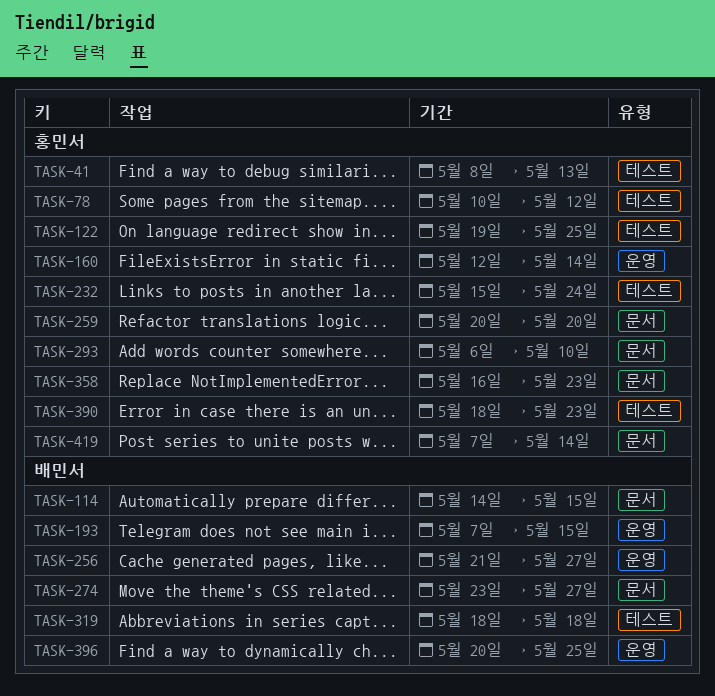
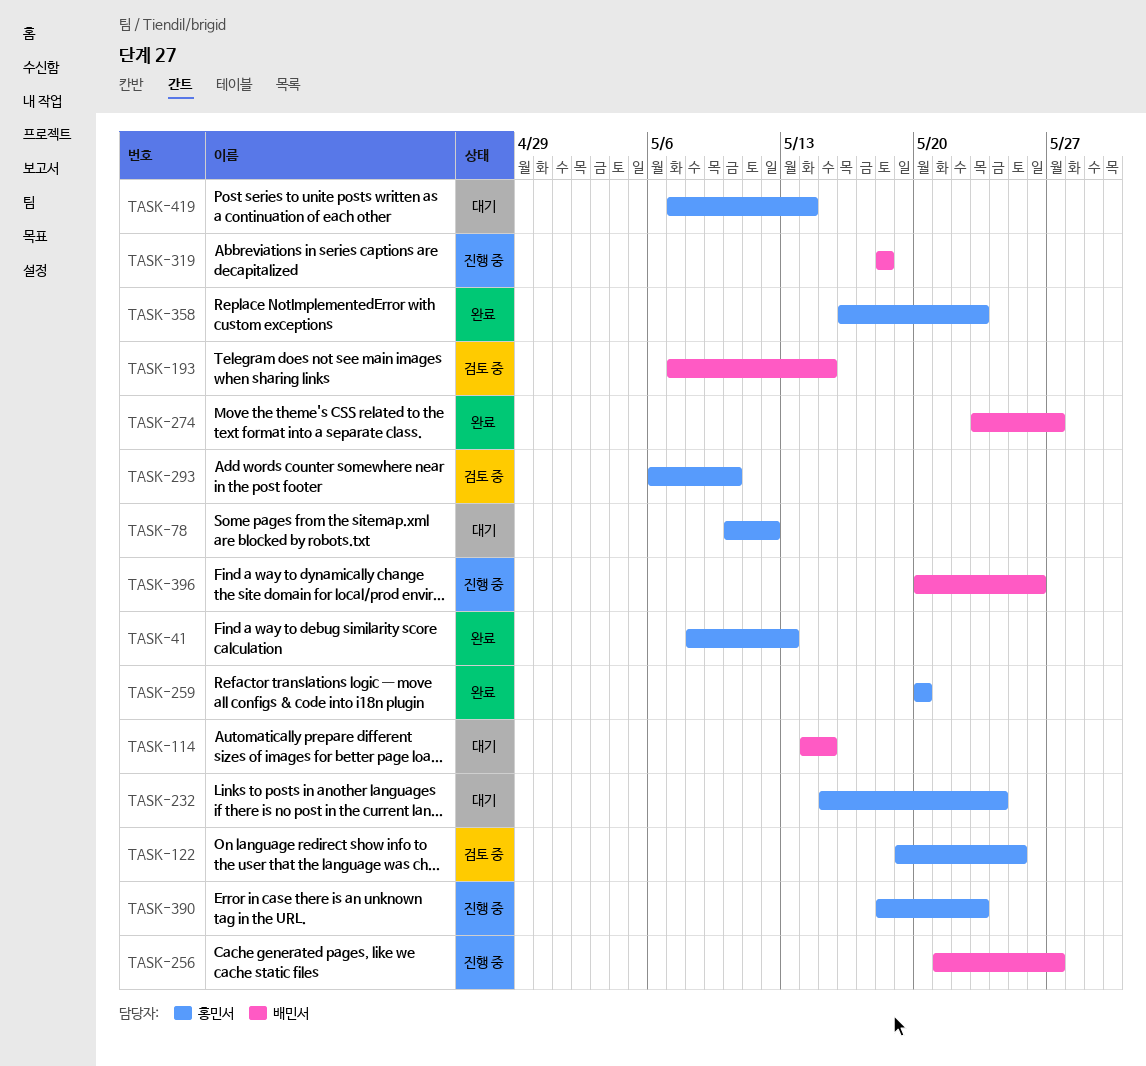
TASK-160: present -> none
TASK-396, due: May 25 -> May 26

